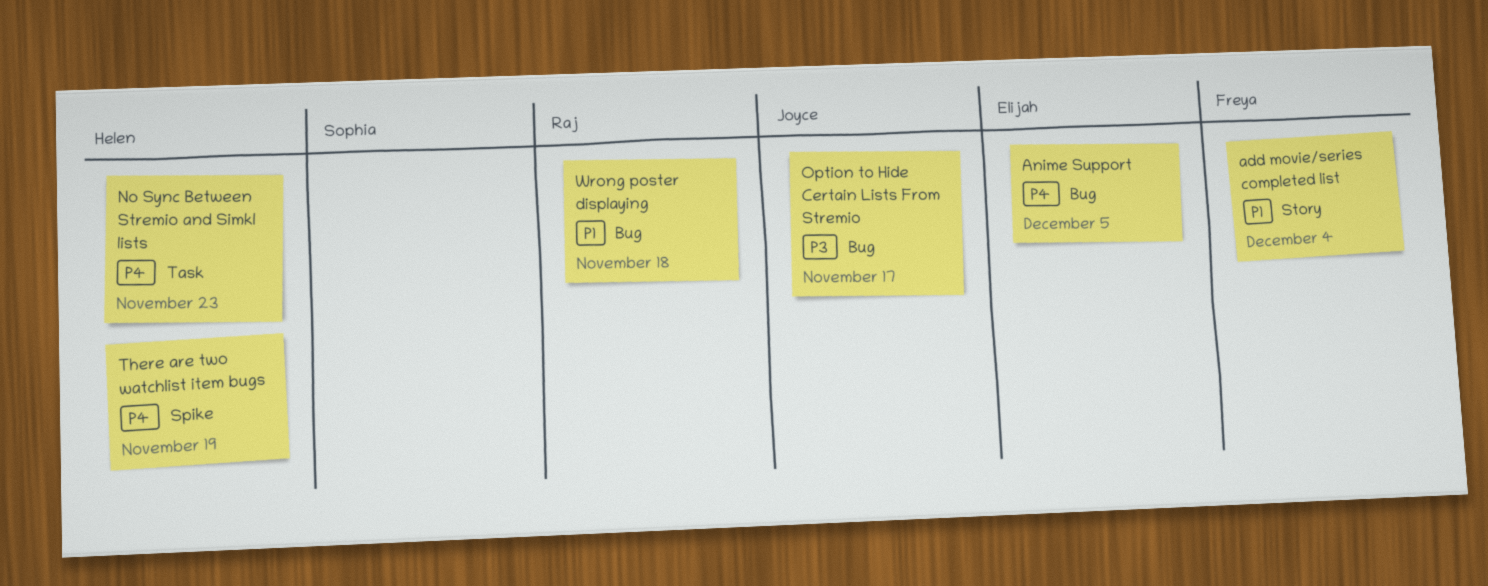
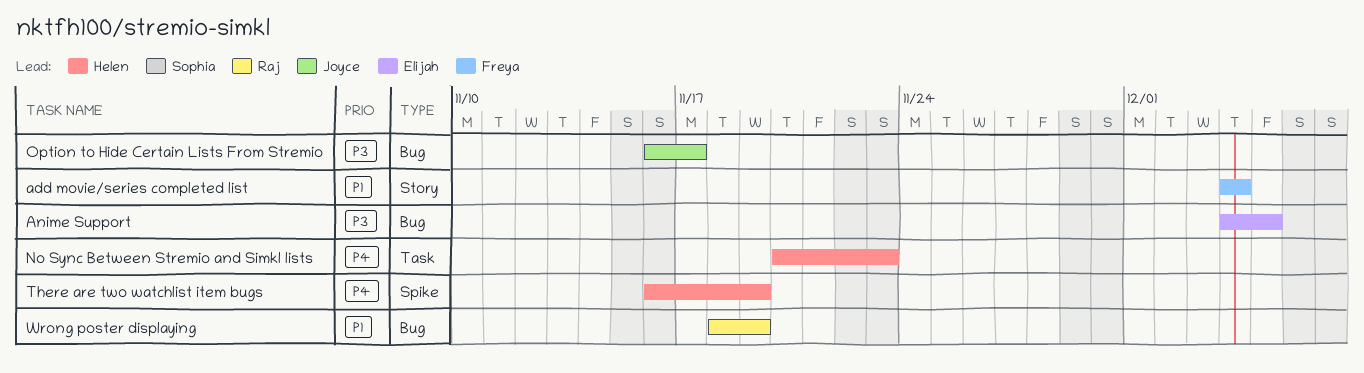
Anime Support, priority: P4 -> P3
Wrong poster displaying, due: Nov 18 -> Nov 19

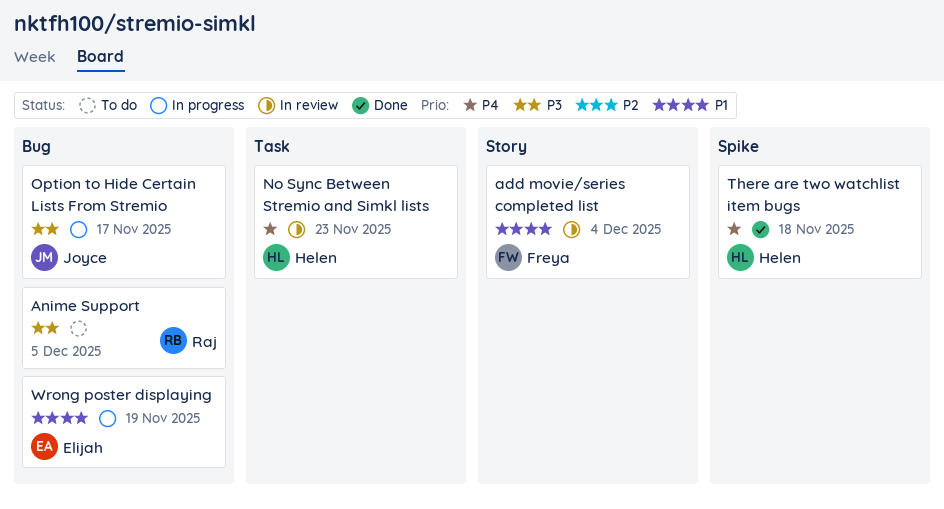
Anime Support, owner: Elijah -> Raj
There are two watchlist item bugs, due: Nov 19 -> Nov 18
Wrong poster displaying, owner: Raj -> Elijah

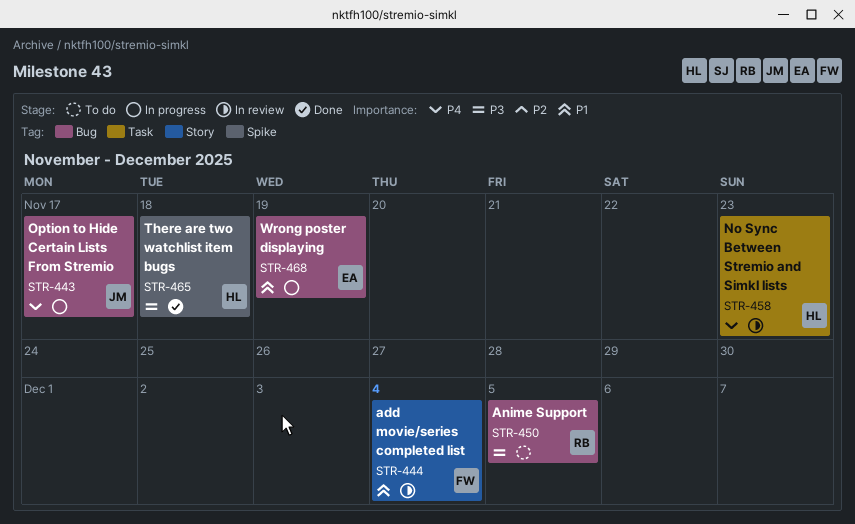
Option to Hide Certain Lists From Stremio, priority: P3 -> P4
There are two watchlist item bugs, priority: P4 -> P3

